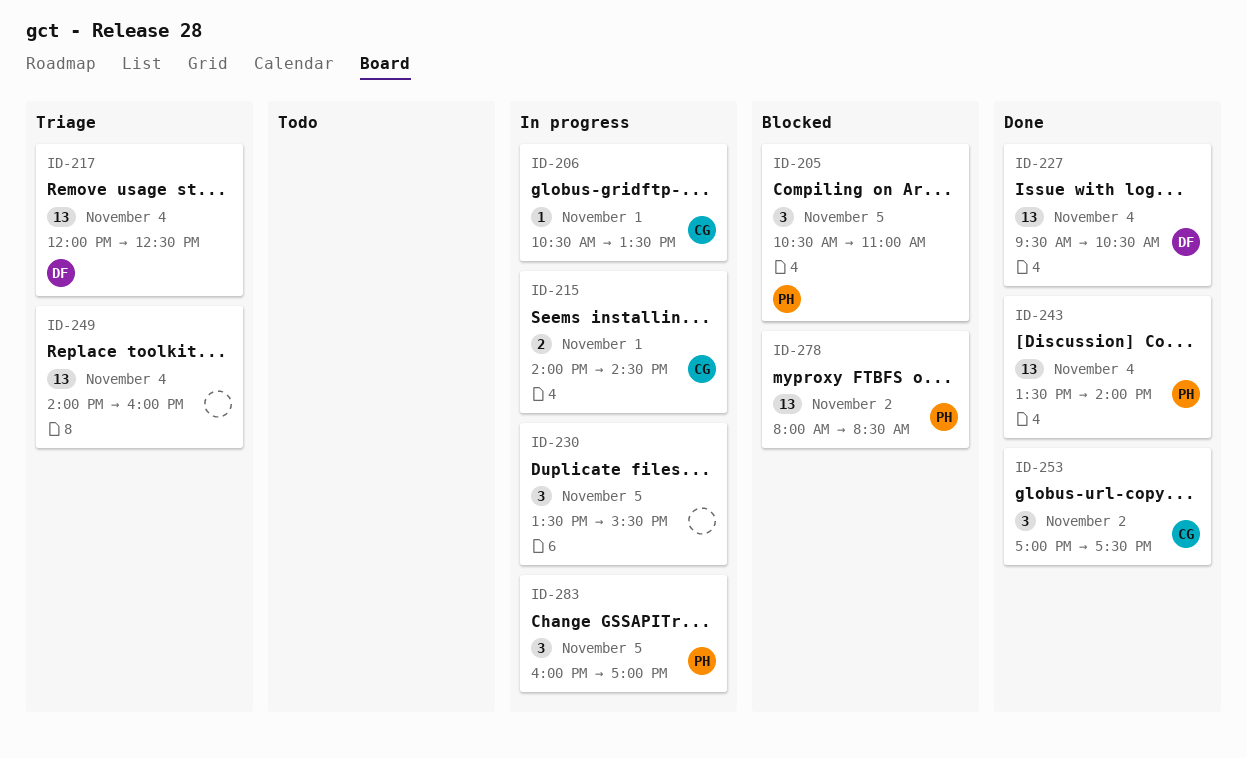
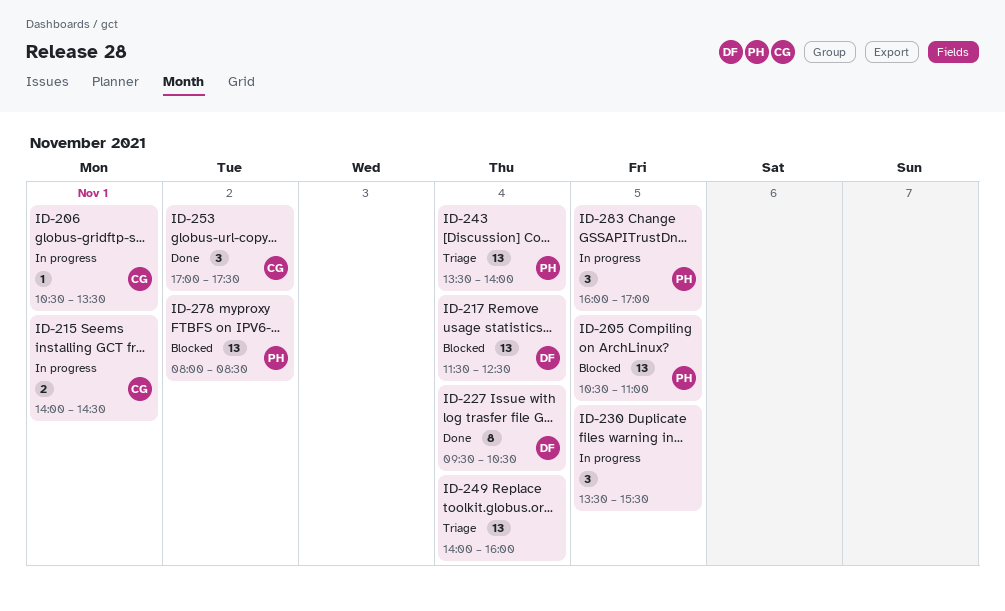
ID-205, estimate: 3 -> 13
ID-217, status: Triage -> Blocked
ID-217, begins: 12:00 -> 11:30
ID-227, estimate: 13 -> 8
ID-243, status: Done -> Triage

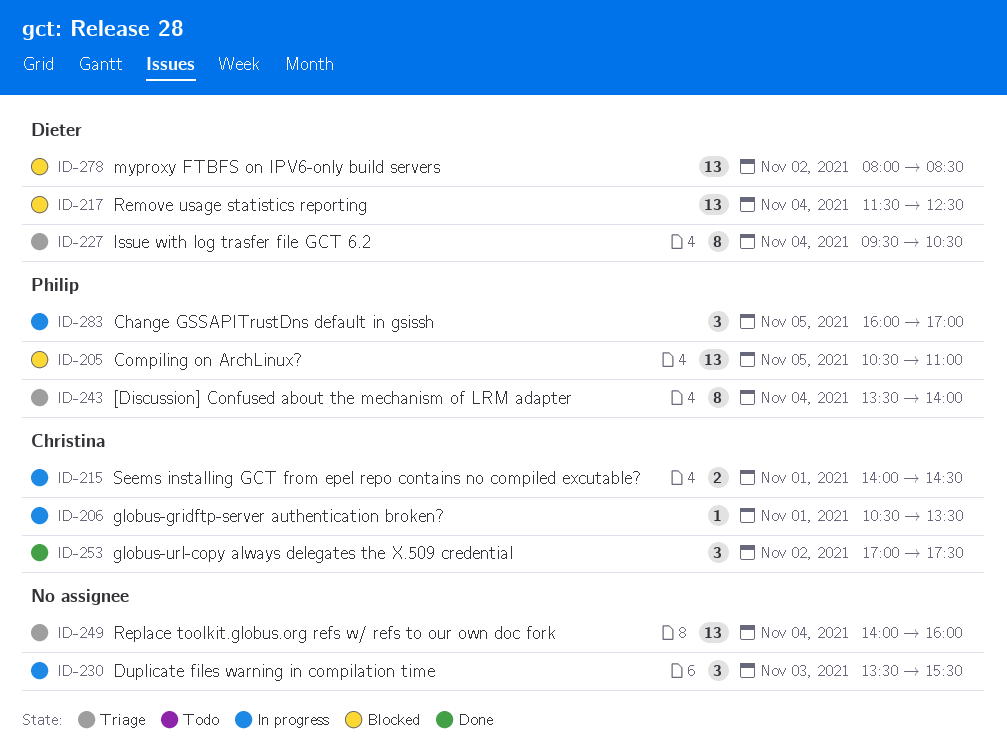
ID-227, status: Done -> Triage
ID-230, day: Nov 5 -> Nov 3
ID-243, estimate: 13 -> 8
ID-278, owner: Philip -> Dieter

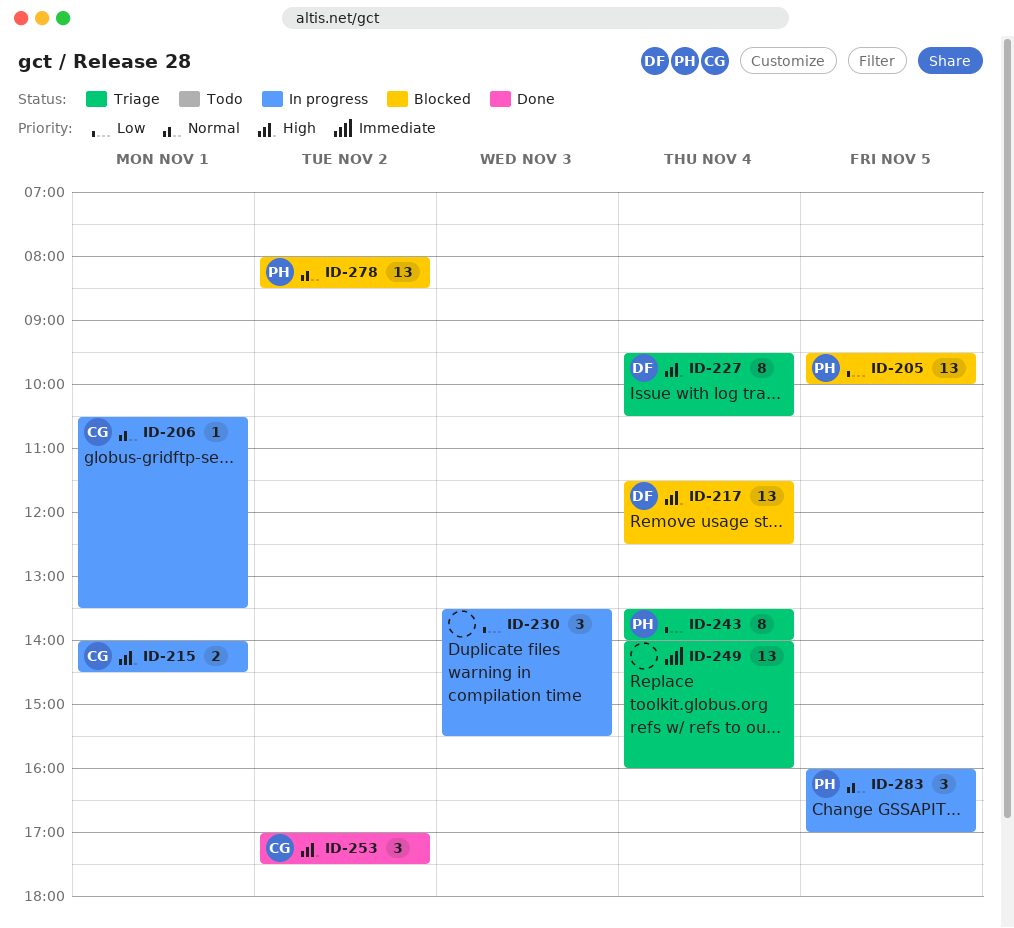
ID-205, begins: 10:30 -> 09:30
ID-205, ends: 11:00 -> 10:00
ID-278, owner: Dieter -> Philip

